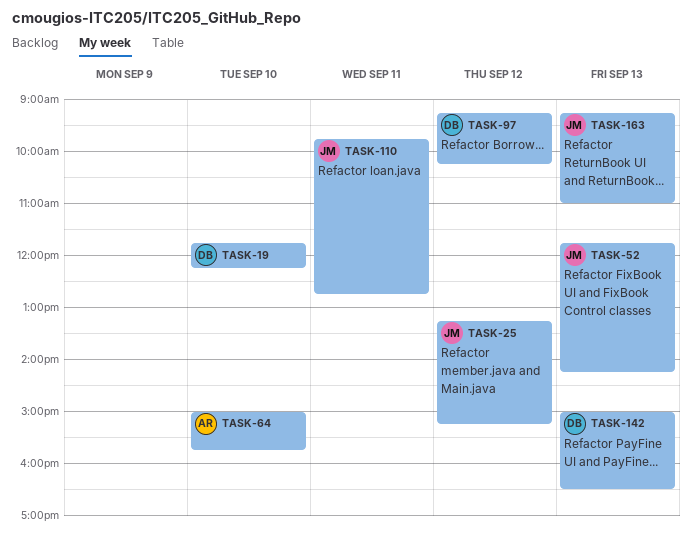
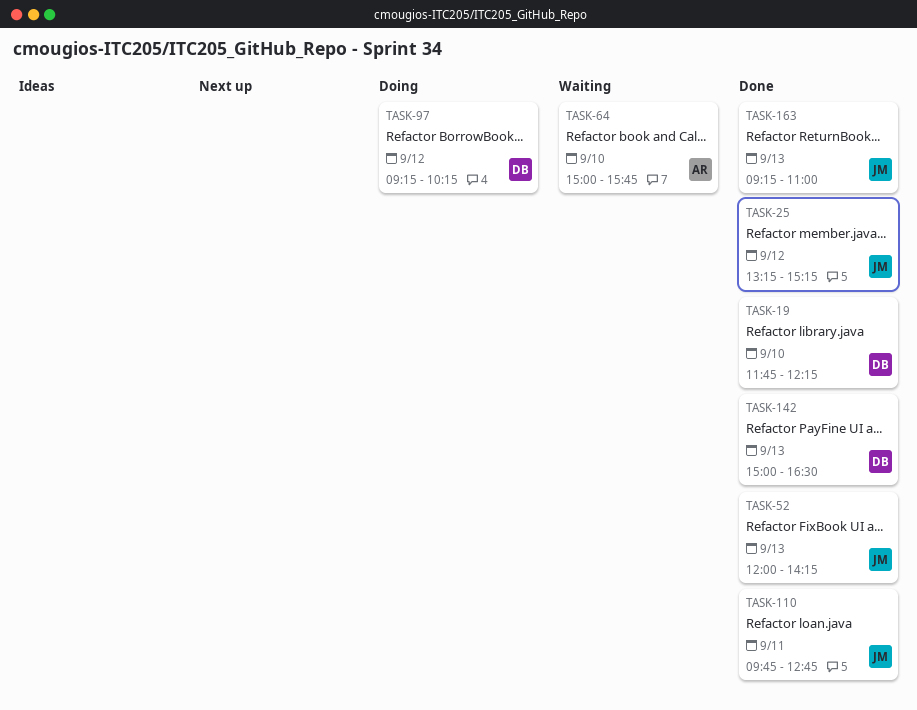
TASK-52, begins: 11:45 -> 12:00

